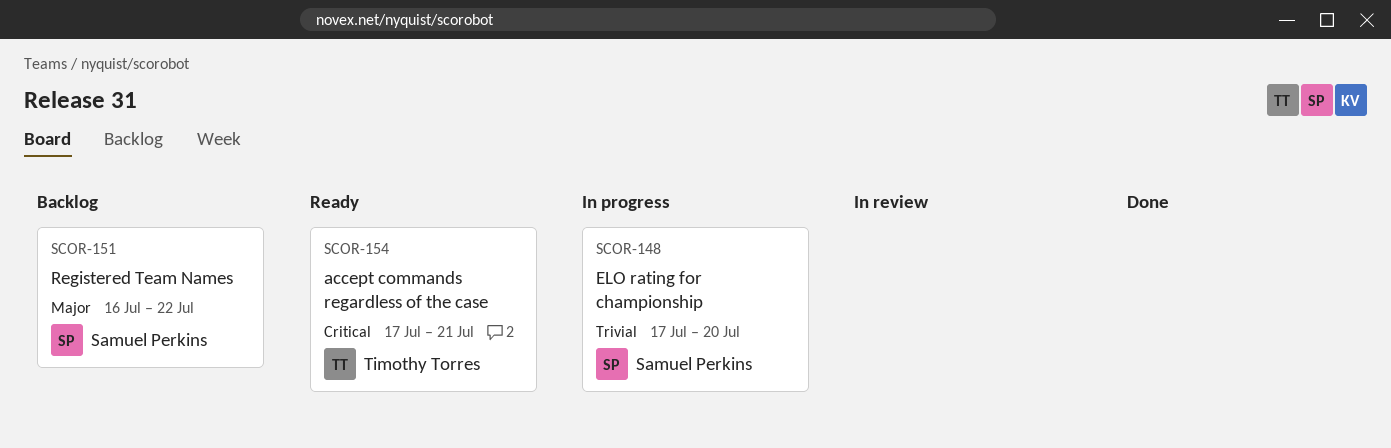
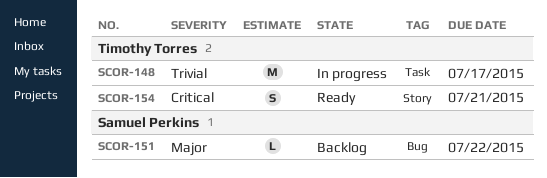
SCOR-148, owner: Samuel Perkins -> Timothy Torres
SCOR-148, due: Jul 20 -> Jul 17

